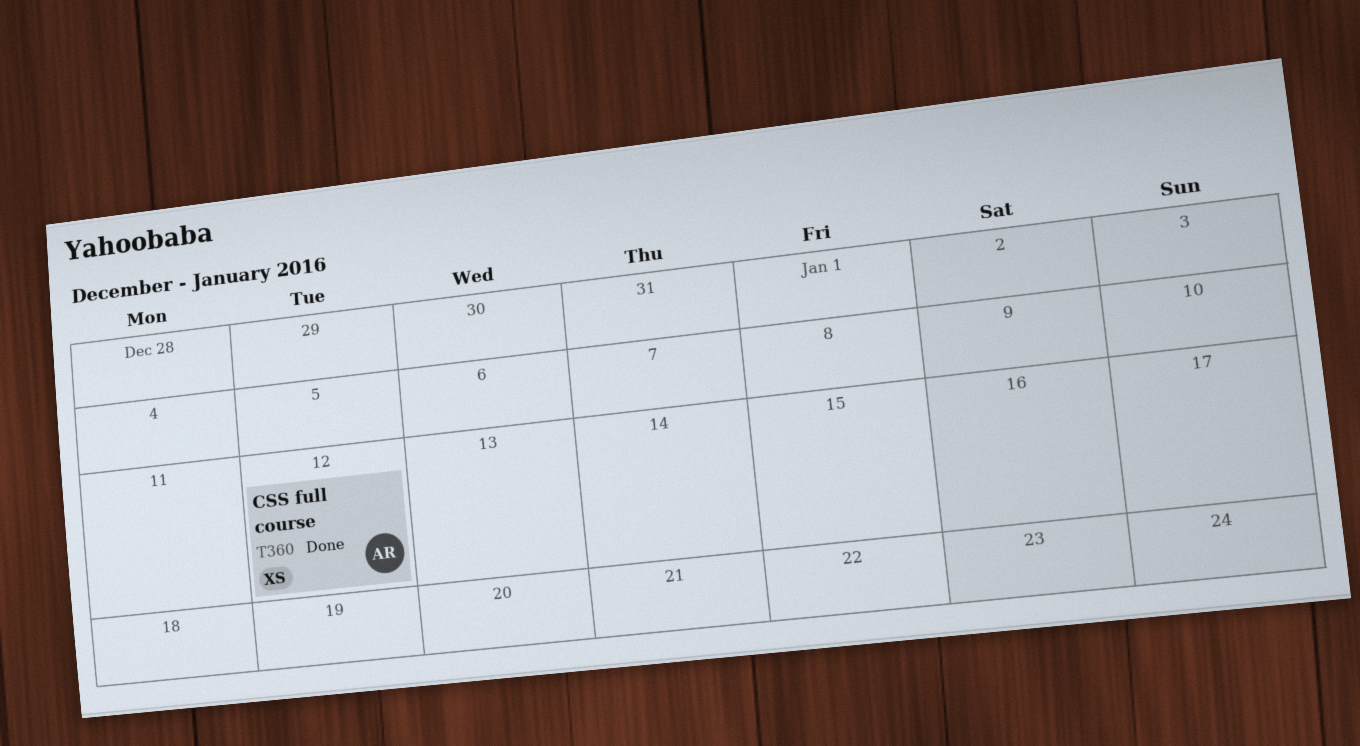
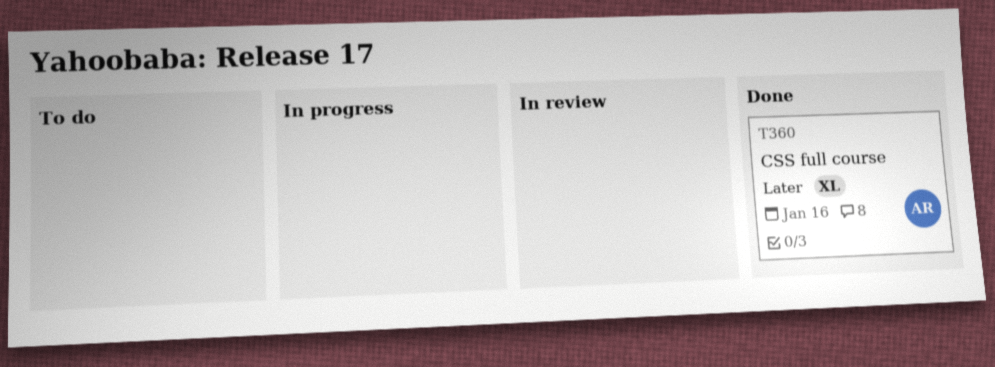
T360, estimate: XS -> XL
T360, due: Jan 12 -> Jan 16

